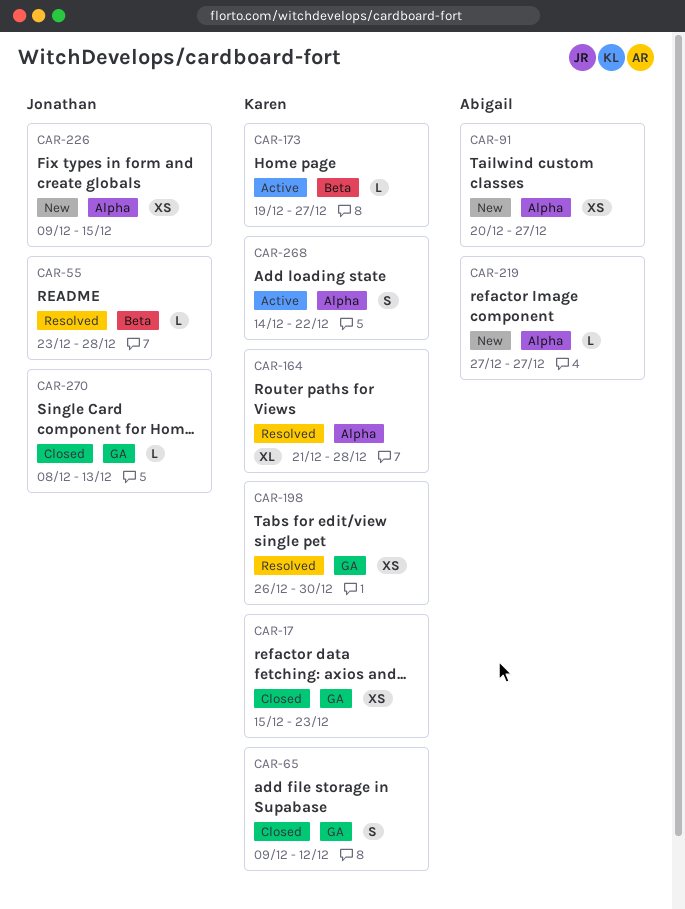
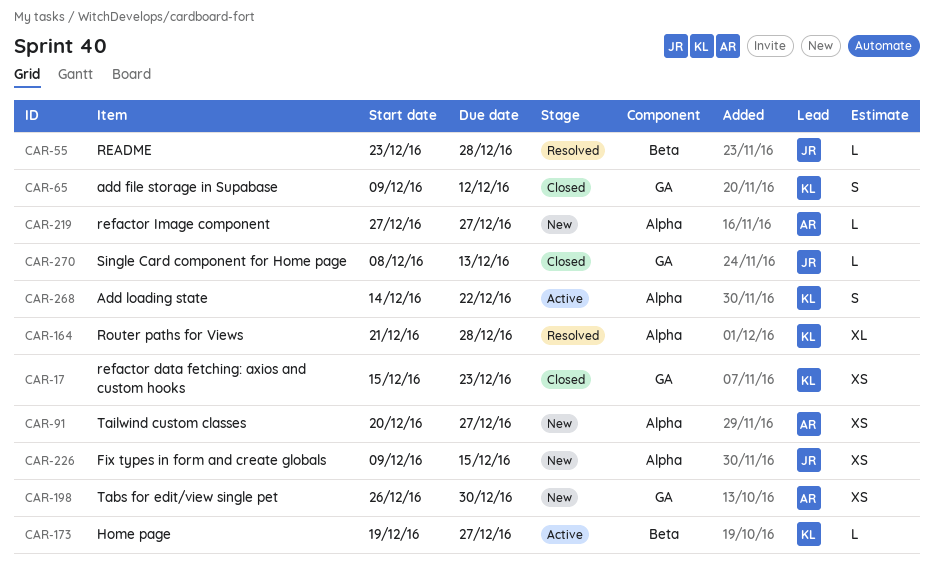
CAR-198, status: Resolved -> New
CAR-198, owner: Karen -> Abigail

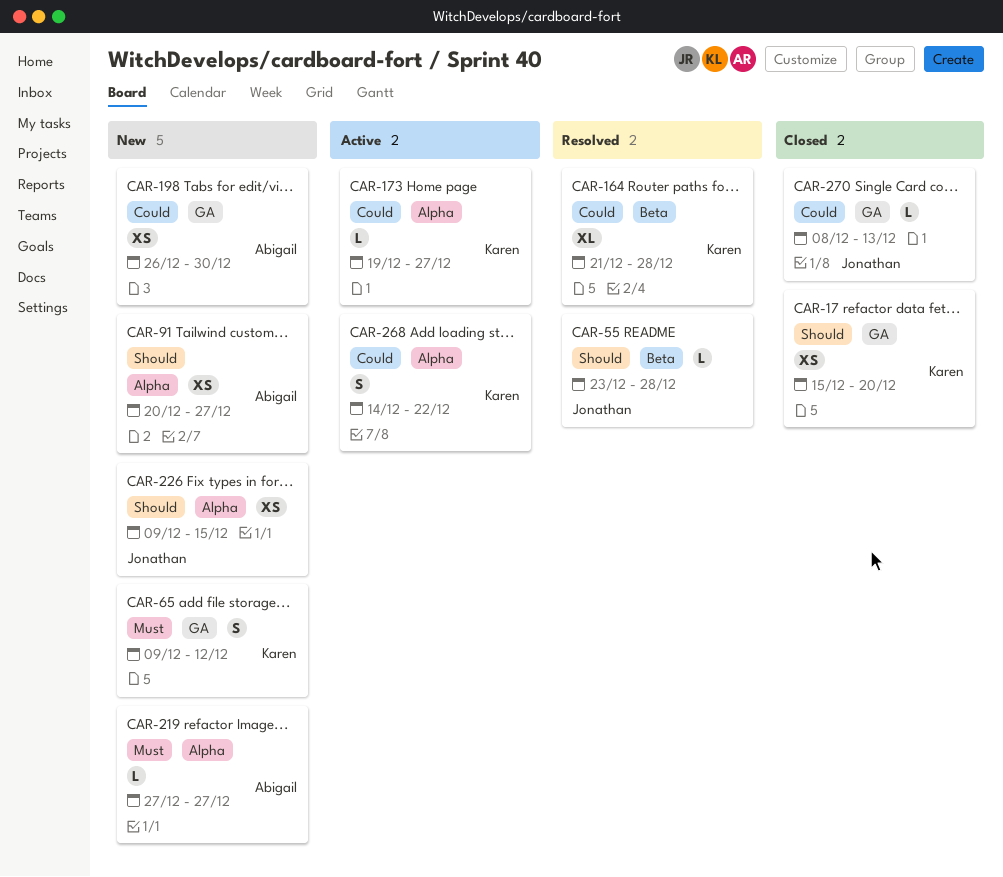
CAR-17, due: Dec 23 -> Dec 20
CAR-65, status: Closed -> New
CAR-164, label: Alpha -> Beta
CAR-173, label: Beta -> Alpha

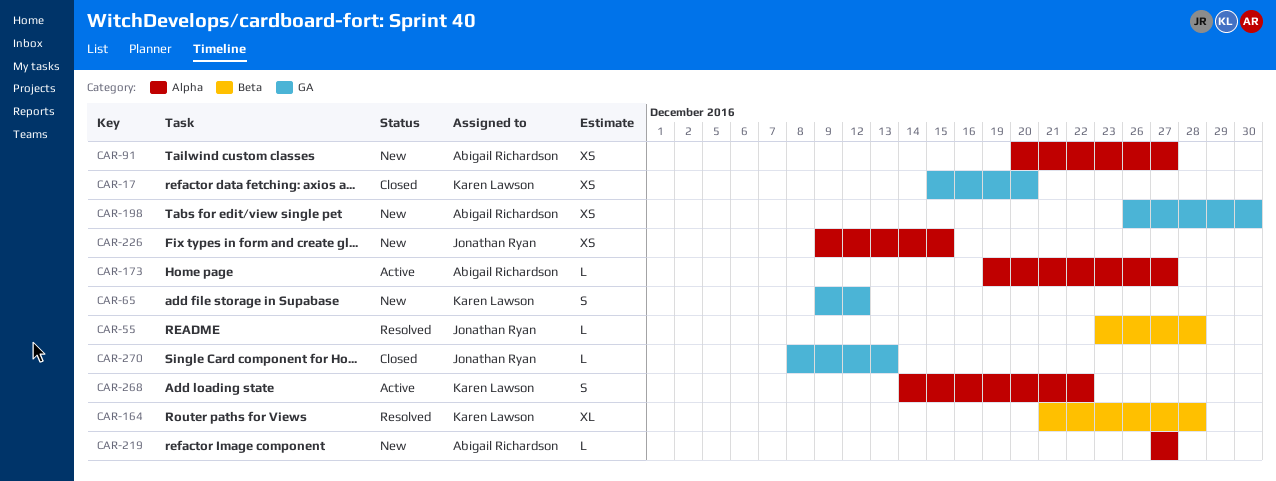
CAR-173, owner: Karen Lawson -> Abigail Richardson

